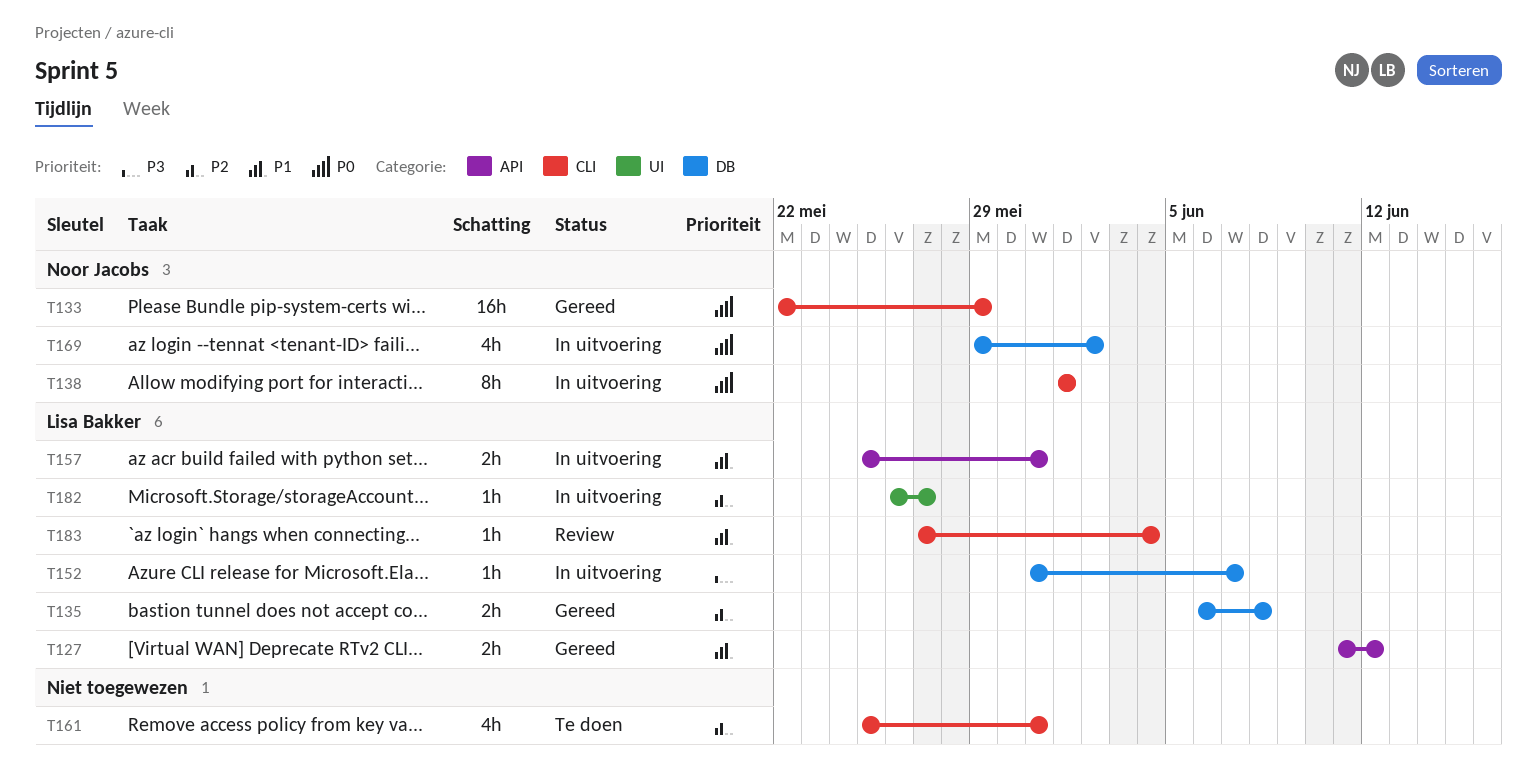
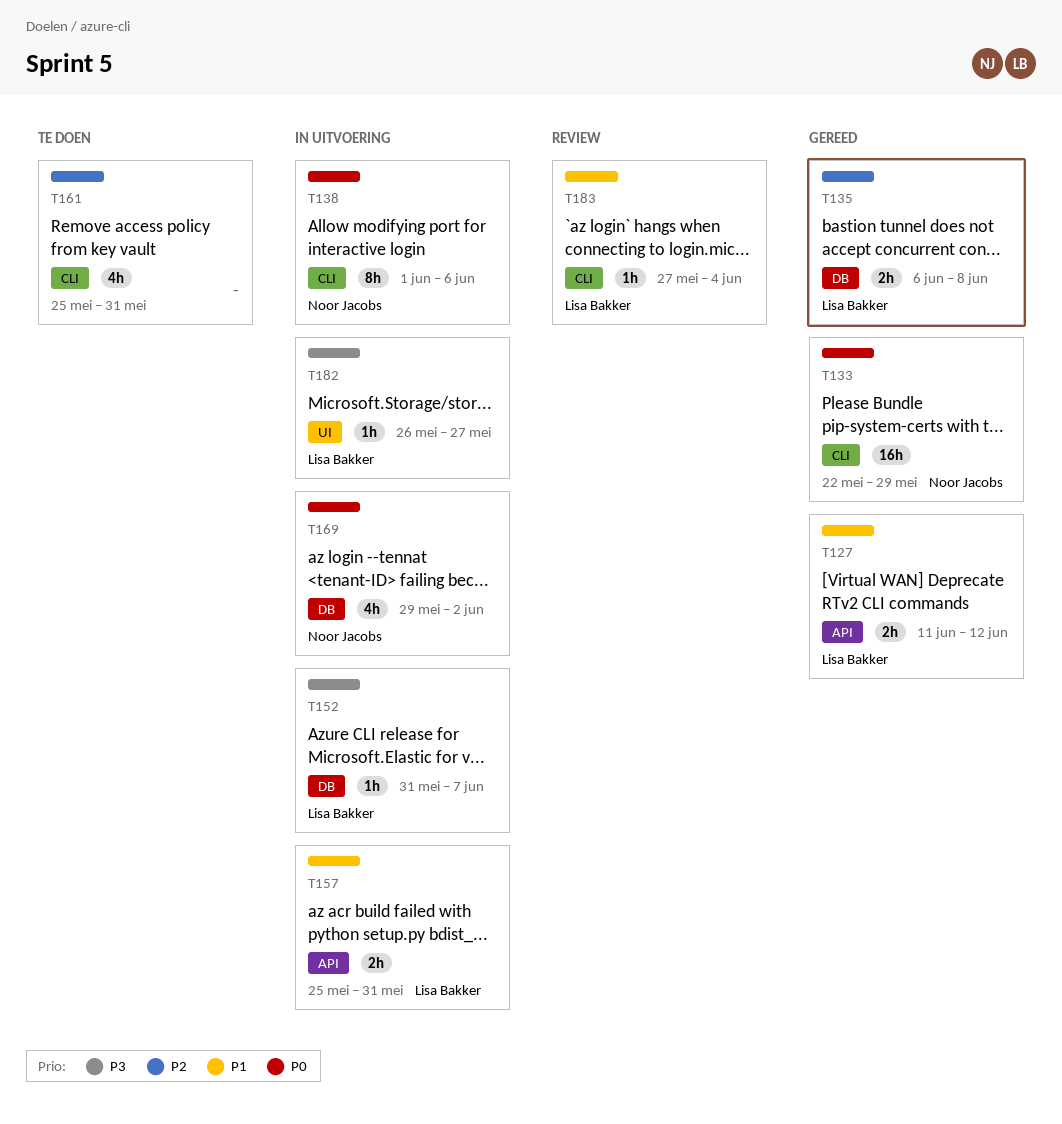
T138, due: Jun 1 -> Jun 6
T182, priority: P2 -> P3

